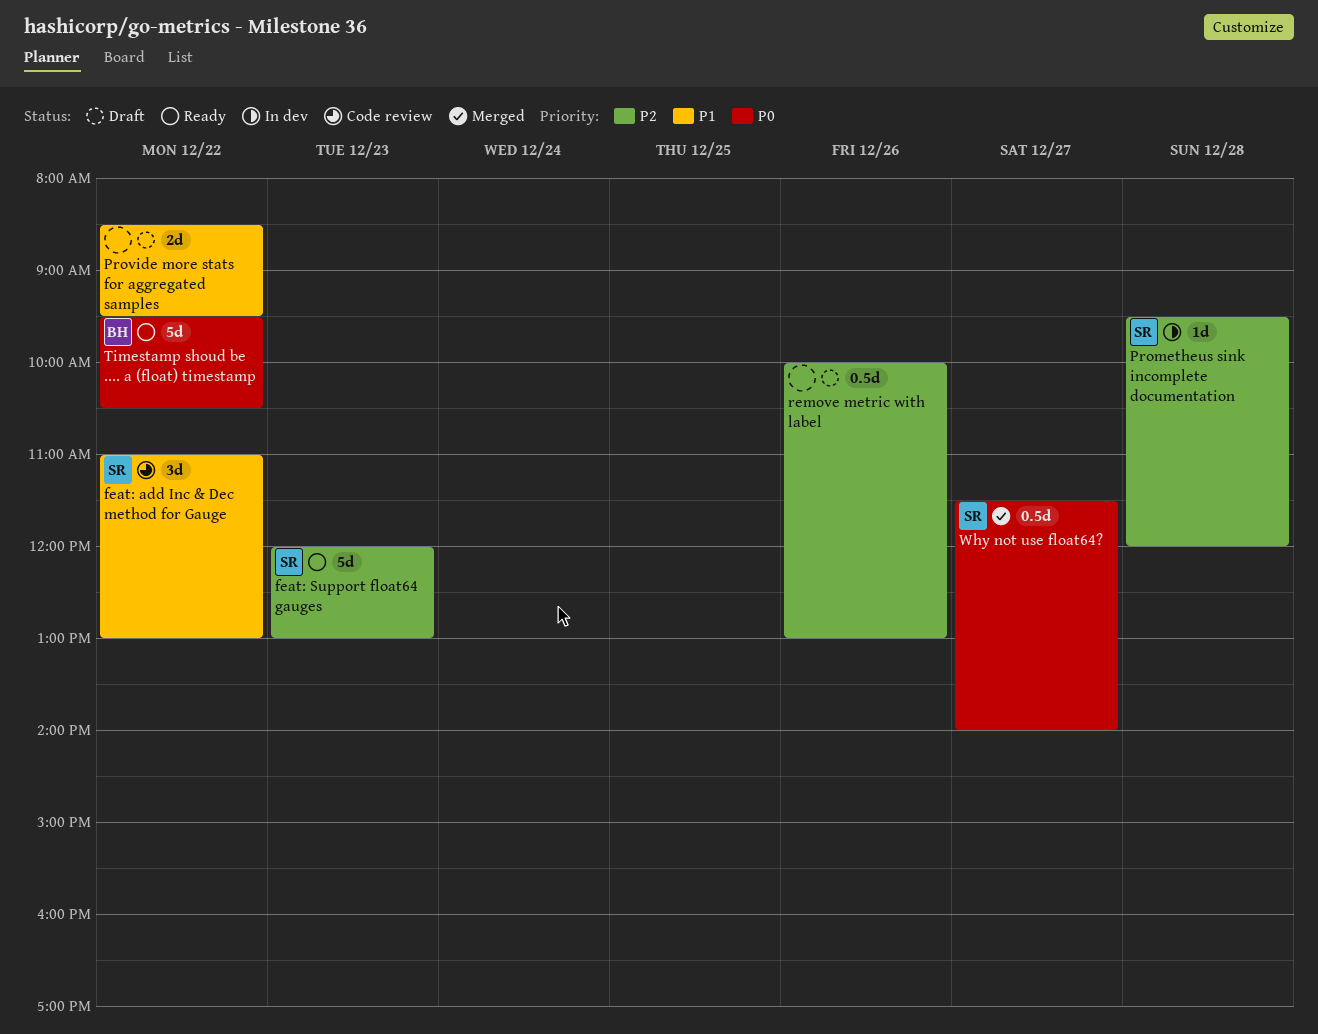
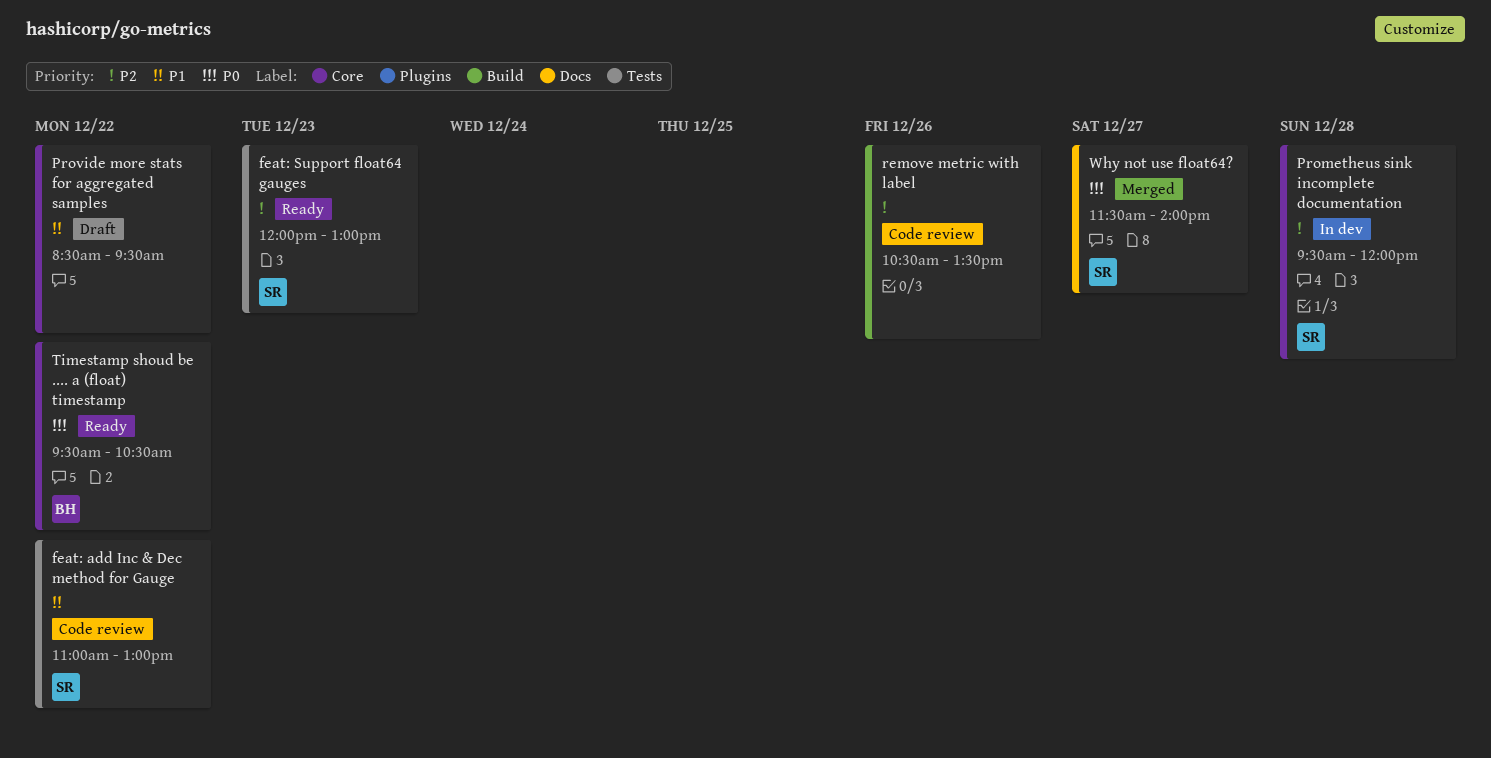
remove metric with label, status: Draft -> Code review
remove metric with label, begins: 10:00 -> 10:30
remove metric with label, ends: 13:00 -> 13:30

